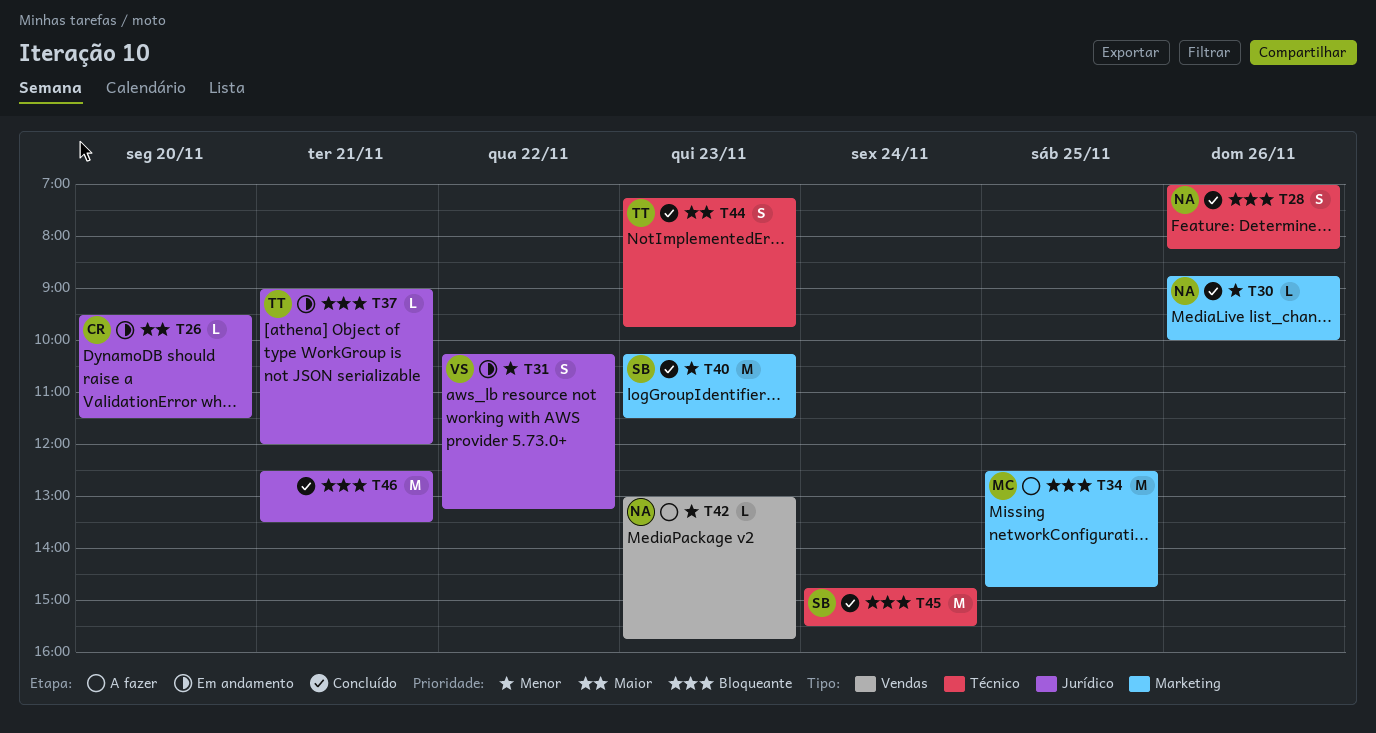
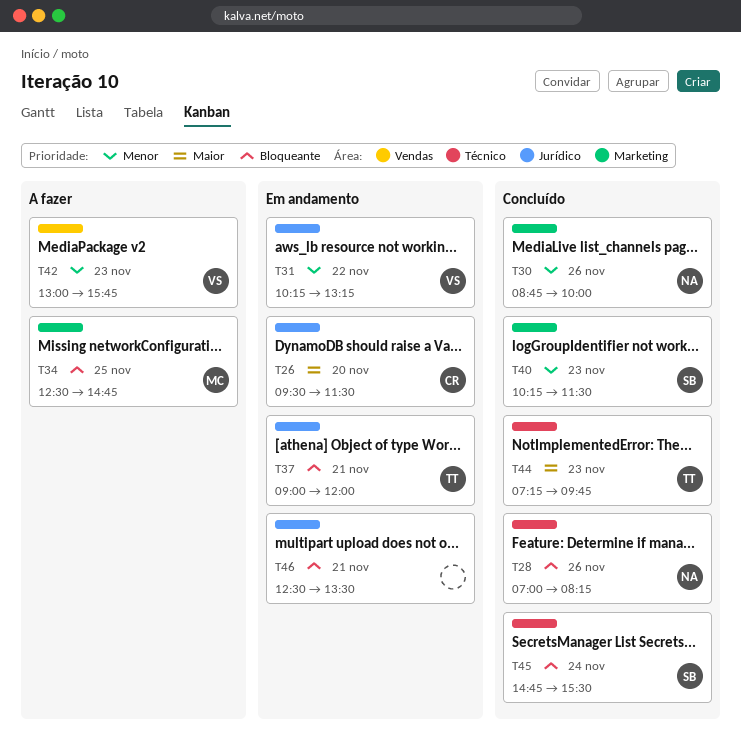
T42, owner: NA -> VS
T46, status: Concluído -> Em andamento

